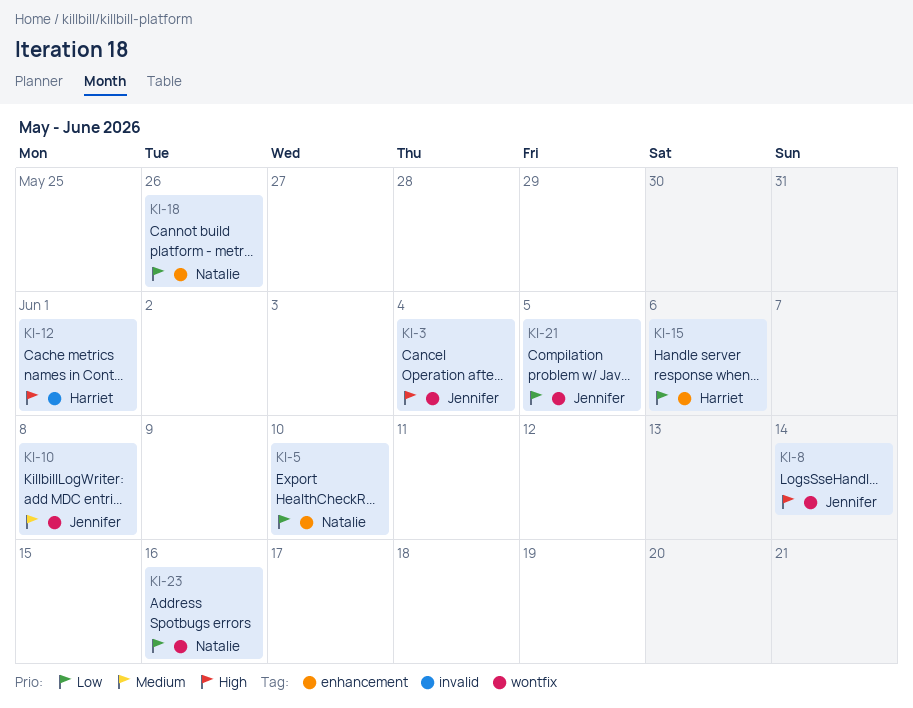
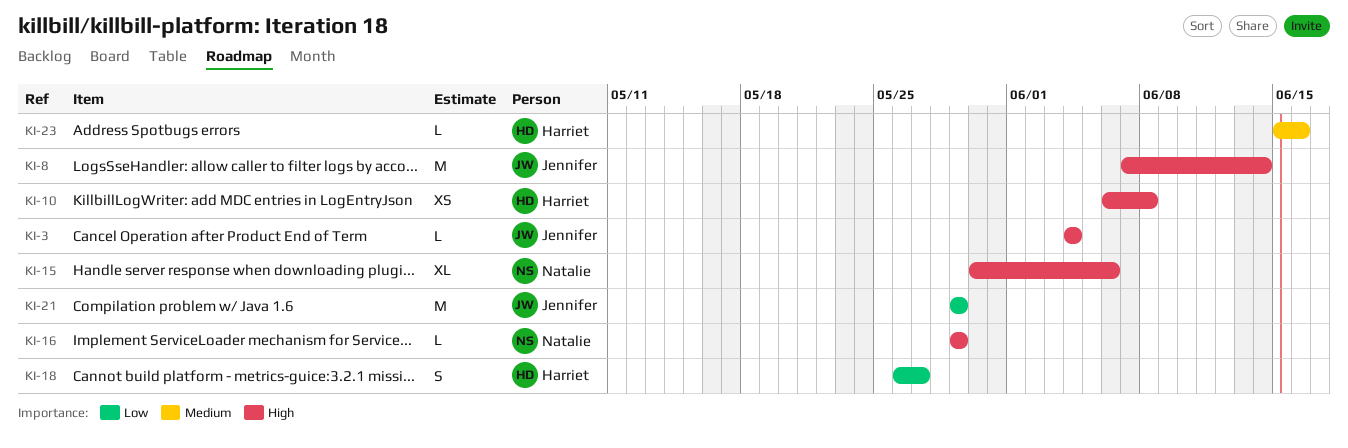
KI-5: present -> none
KI-10, owner: Jennifer -> Harriet
KI-10, priority: Medium -> High
KI-12: present -> none
KI-15, owner: Harriet -> Natalie
KI-15, priority: Low -> High
KI-16: none -> present
KI-18, owner: Natalie -> Harriet
KI-18, due: May 26 -> May 27
KI-21, due: Jun 5 -> May 29
KI-23, owner: Natalie -> Harriet
KI-23, priority: Low -> Medium

